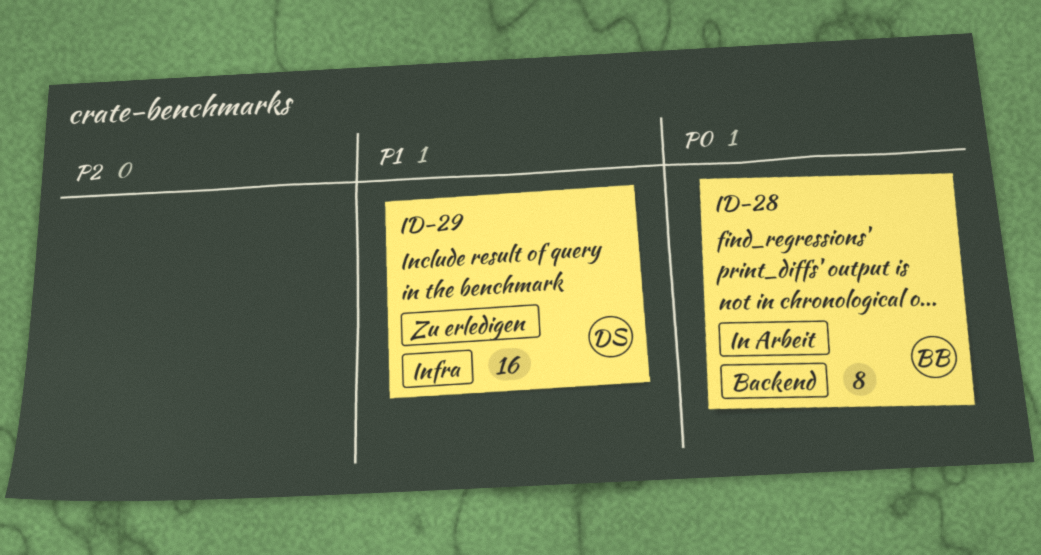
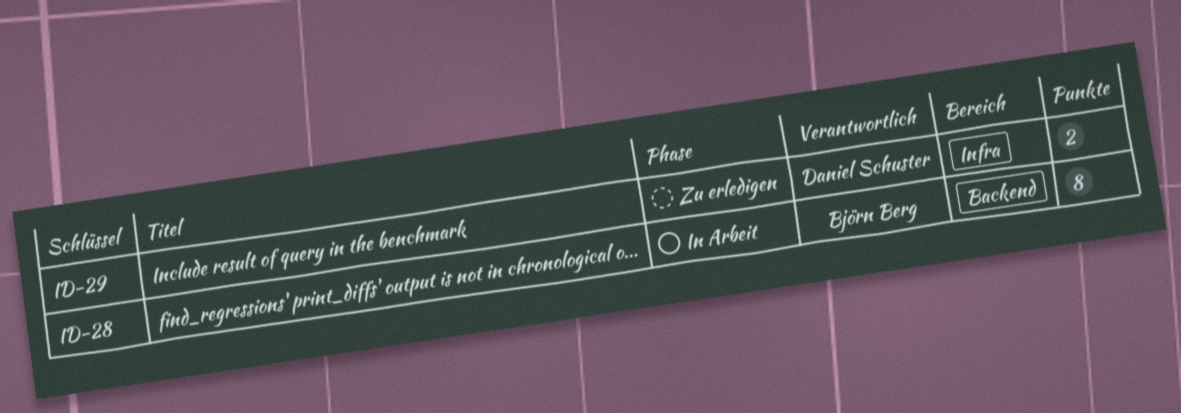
ID-29, estimate: 16 -> 2

